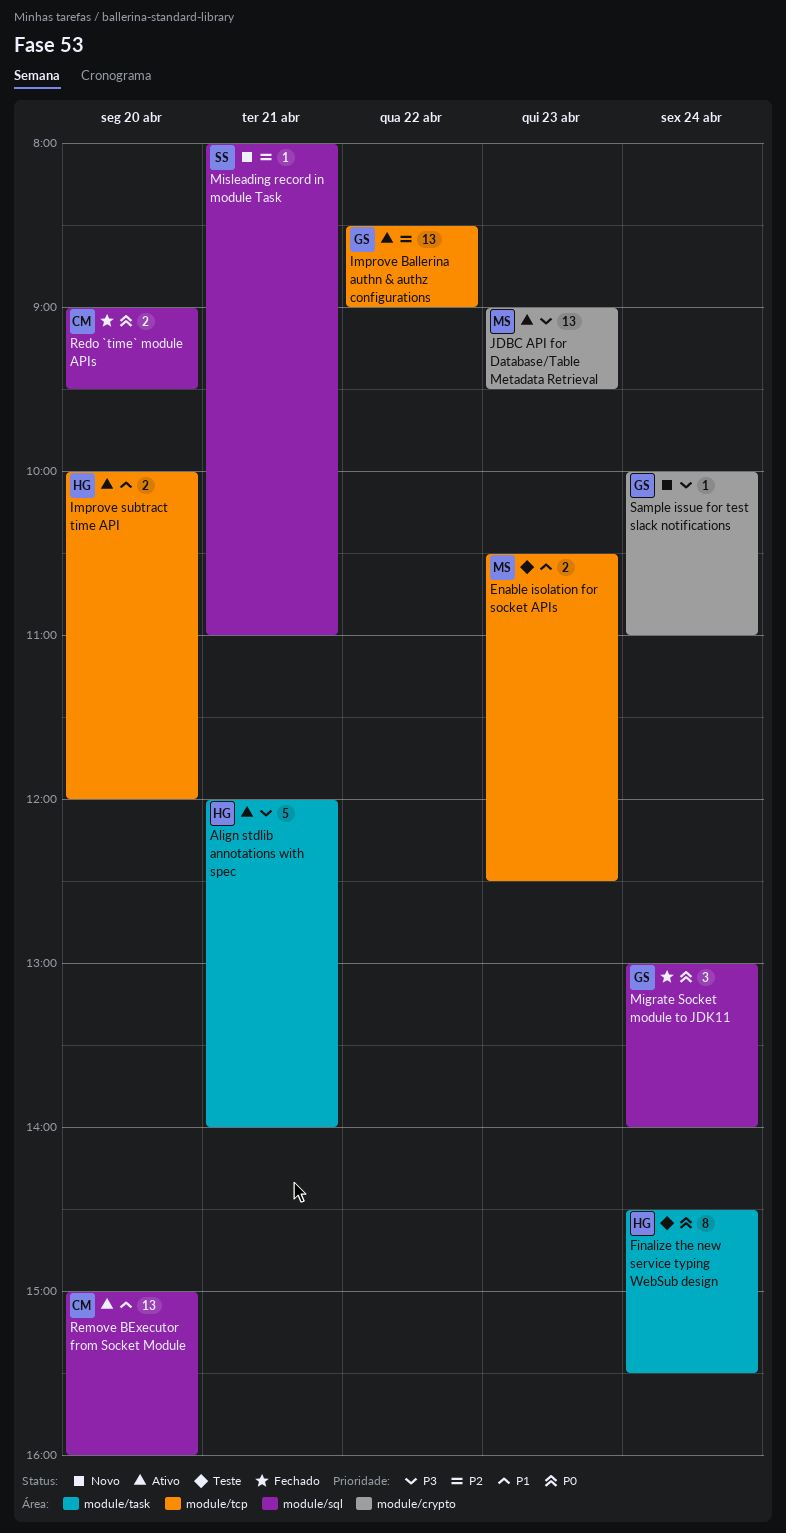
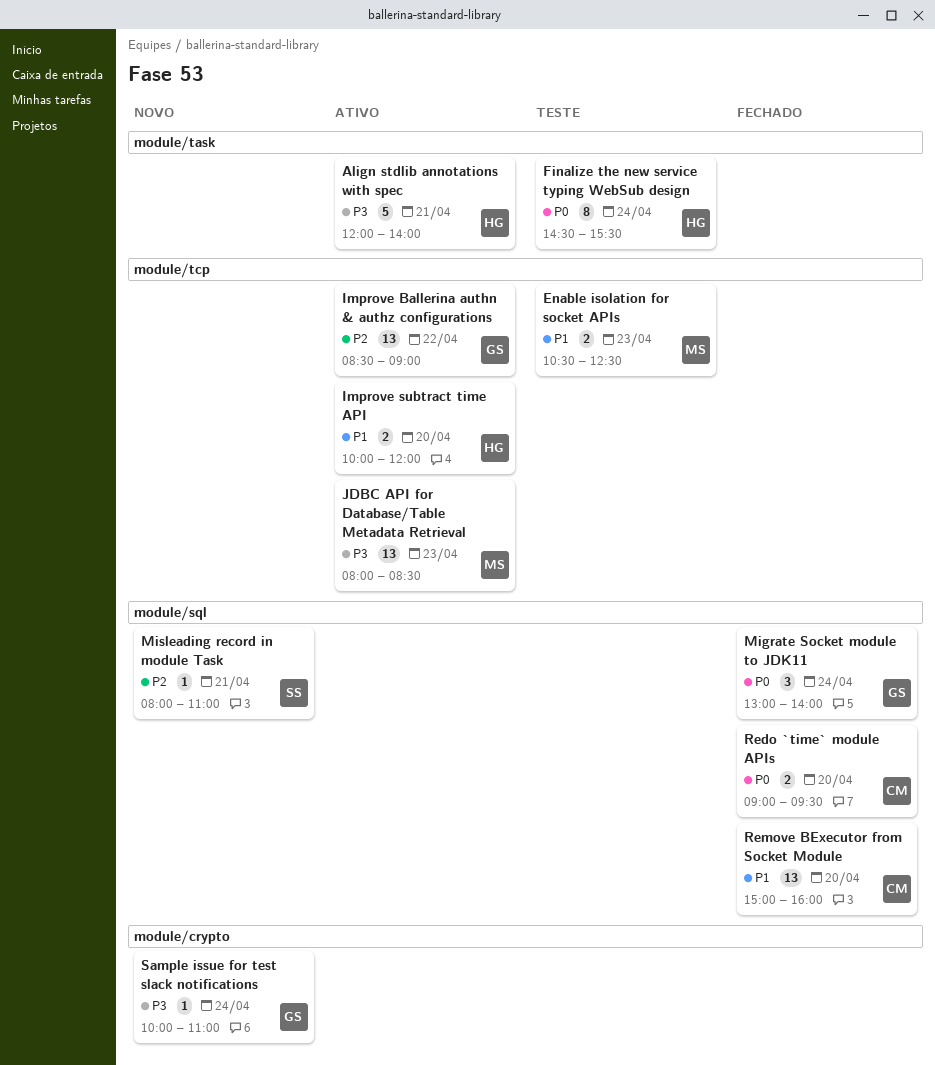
JDBC API for Database/Table Metadata Retrieval, label: module/crypto -> module/tcp
JDBC API for Database/Table Metadata Retrieval, begins: 09:00 -> 08:00
JDBC API for Database/Table Metadata Retrieval, ends: 09:30 -> 08:30
Remove BExecutor from Socket Module, status: Ativo -> Fechado

